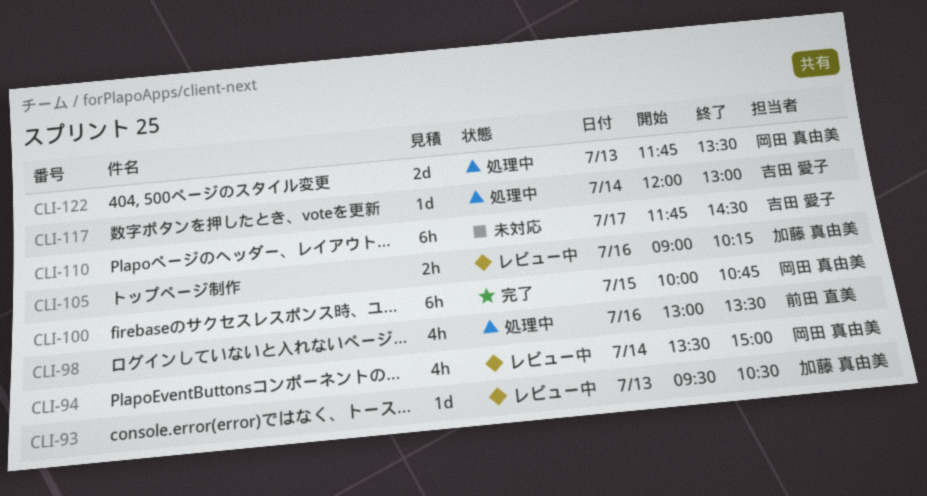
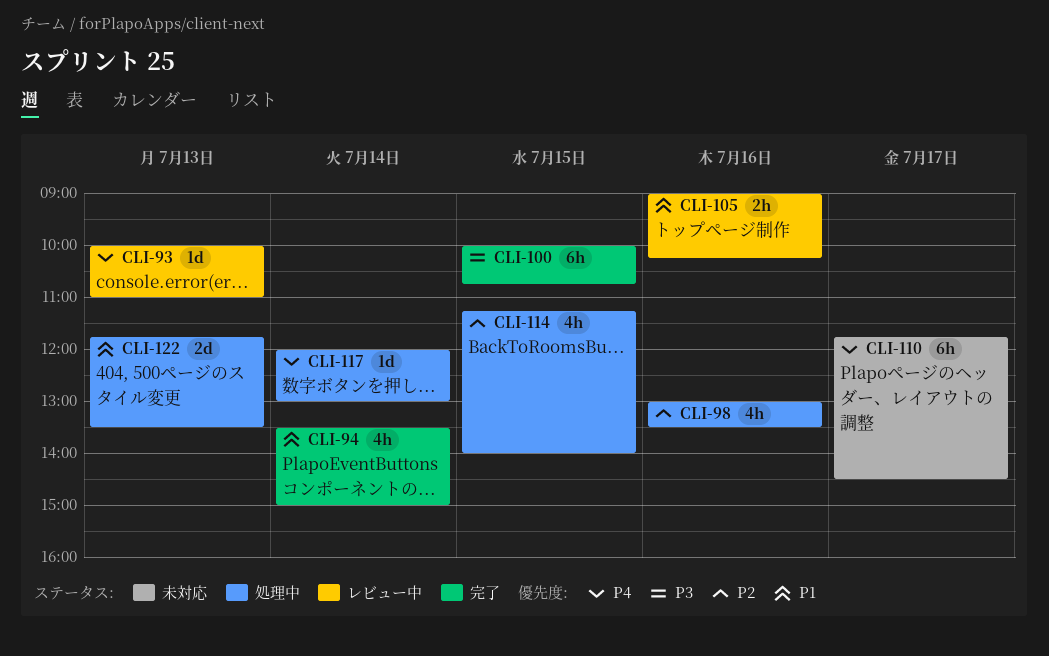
CLI-93, begins: 09:30 -> 10:00
CLI-93, ends: 10:30 -> 11:00
CLI-94, status: レビュー中 -> 完了
CLI-114: none -> present

